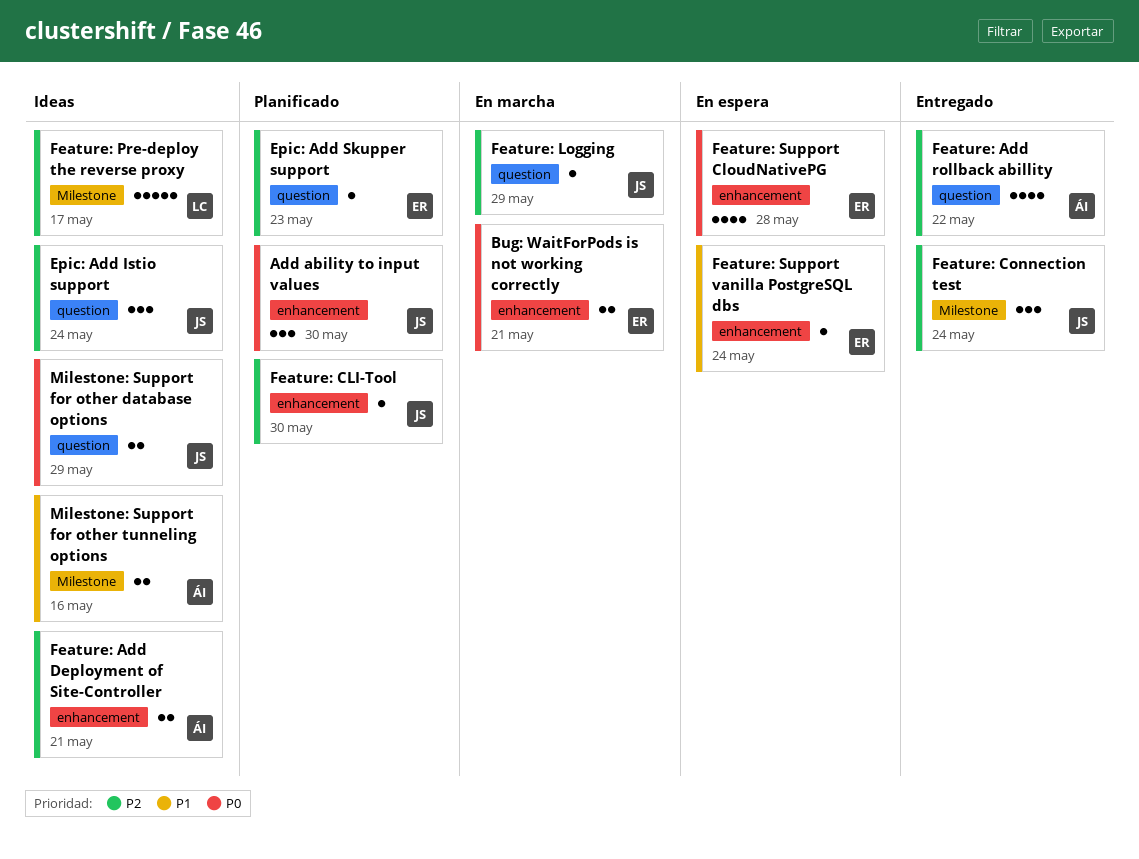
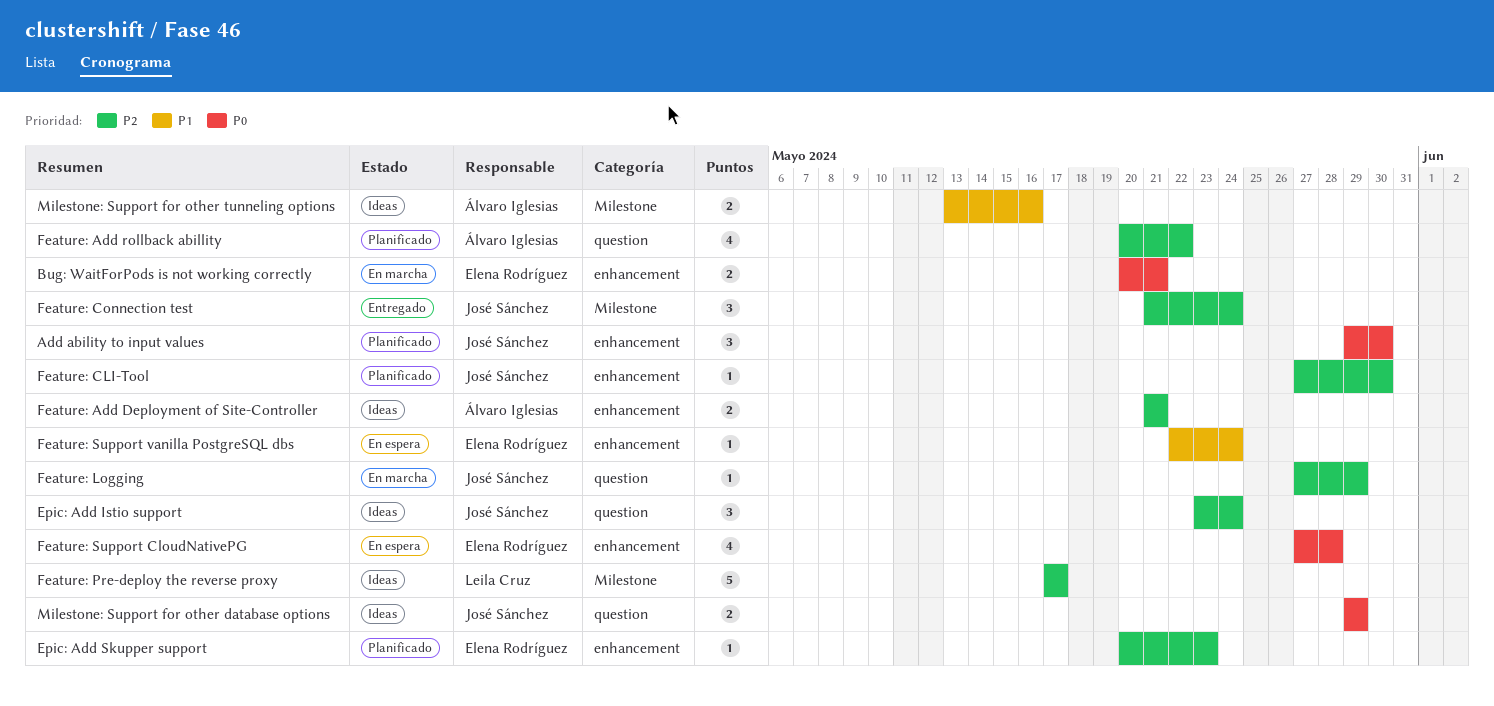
Epic: Add Skupper support, label: question -> enhancement
Feature: Add rollback abillity, status: Entregado -> Planificado

